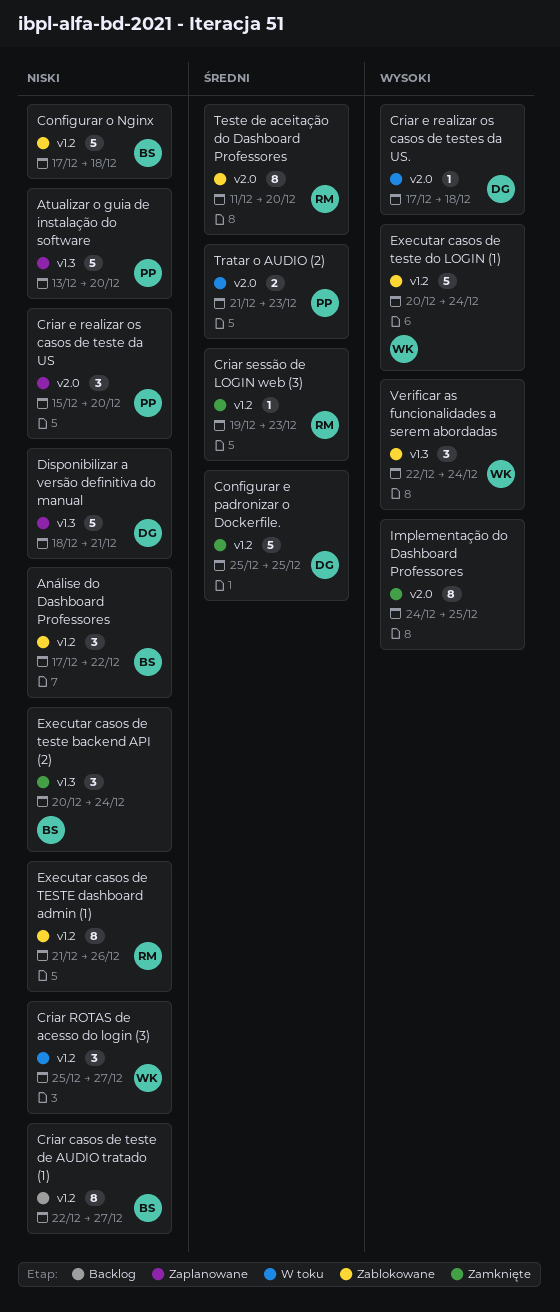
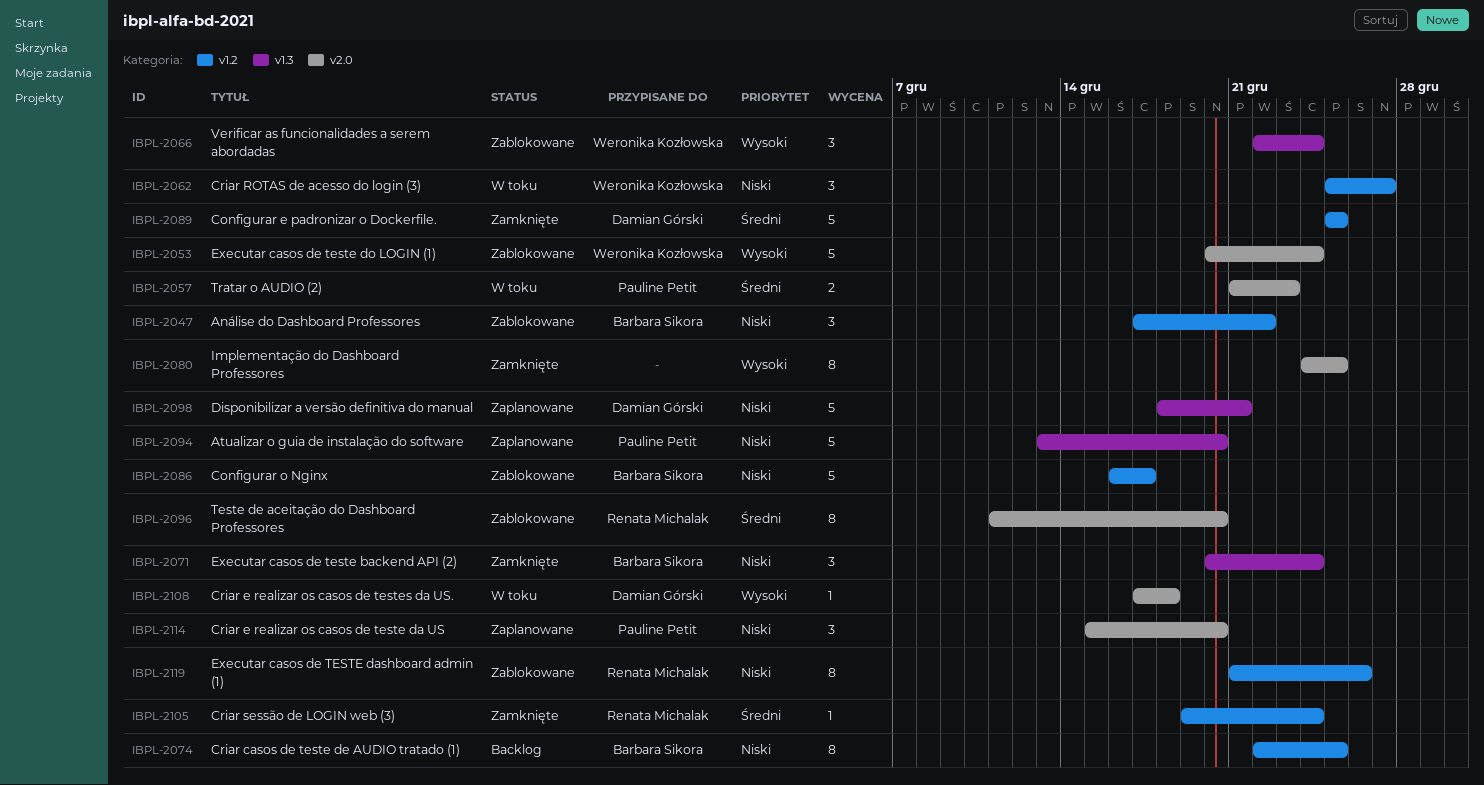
Configurar o Nginx, start: Dec 17 -> Dec 16
Configurar o Nginx, due: Dec 18 -> Dec 17
Criar casos de teste de AUDIO tratado (1), due: Dec 27 -> Dec 25
Criar sessão de LOGIN web (3), due: Dec 23 -> Dec 24
Executar casos de teste do LOGIN (1), label: v1.2 -> v2.0

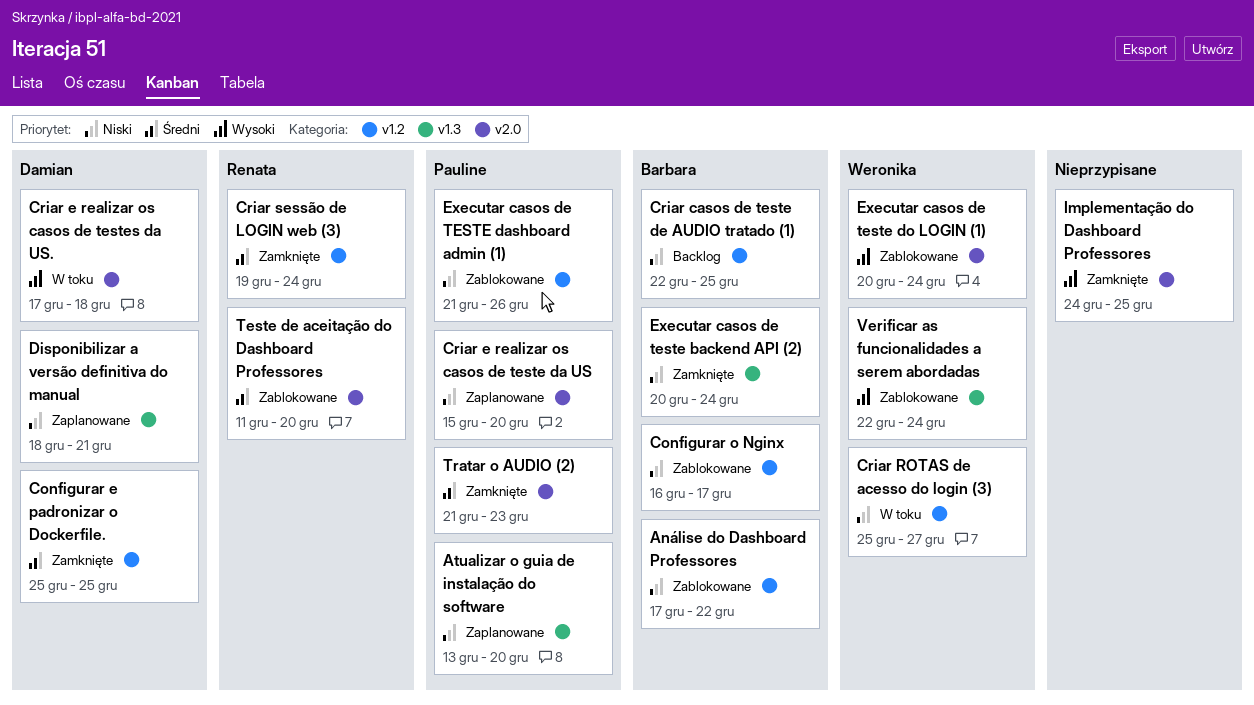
Executar casos de TESTE dashboard admin (1), owner: Renata Michalak -> Pauline Petit
Tratar o AUDIO (2), status: W toku -> Zamknięte

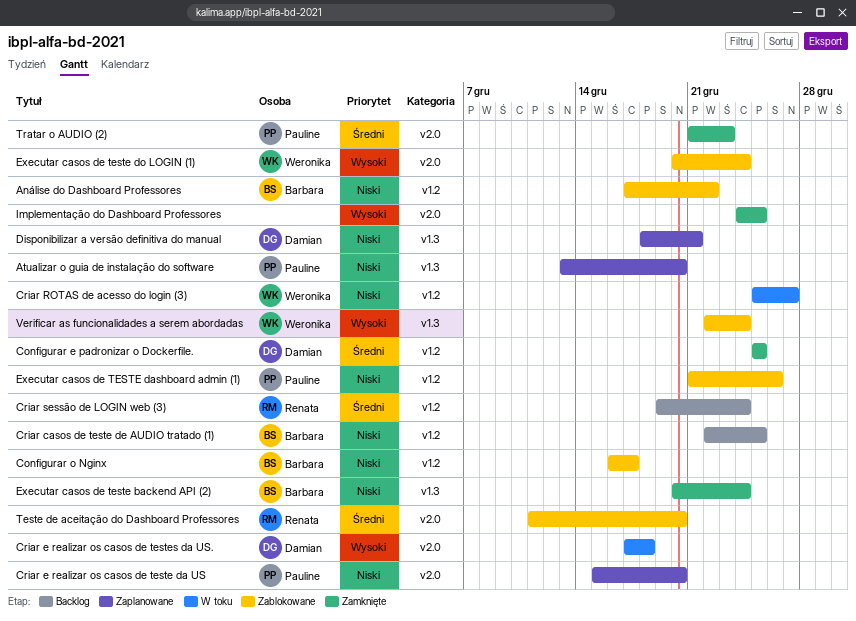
Criar sessão de LOGIN web (3), status: Zamknięte -> Backlog

